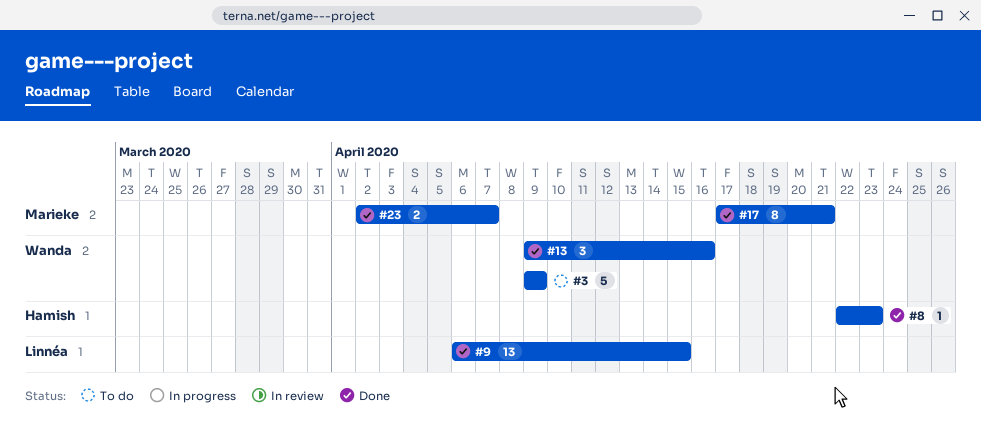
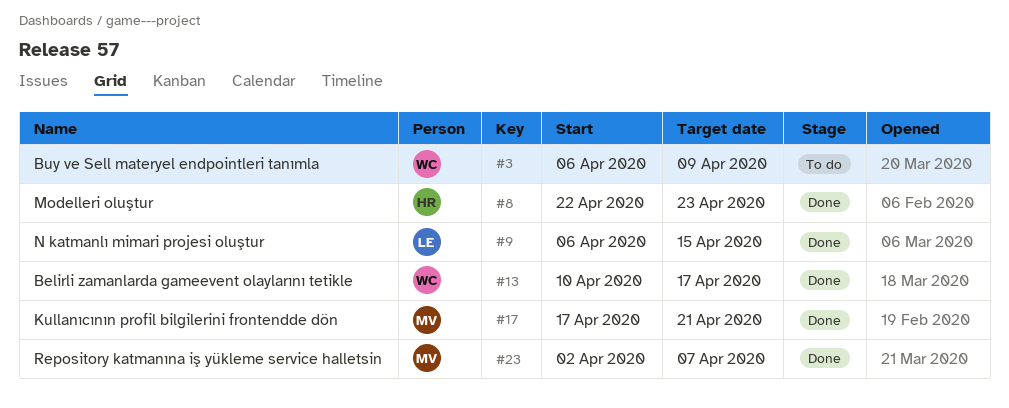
#3, start: Apr 9 -> Apr 6
#13, start: Apr 9 -> Apr 10
#13, due: Apr 16 -> Apr 17

